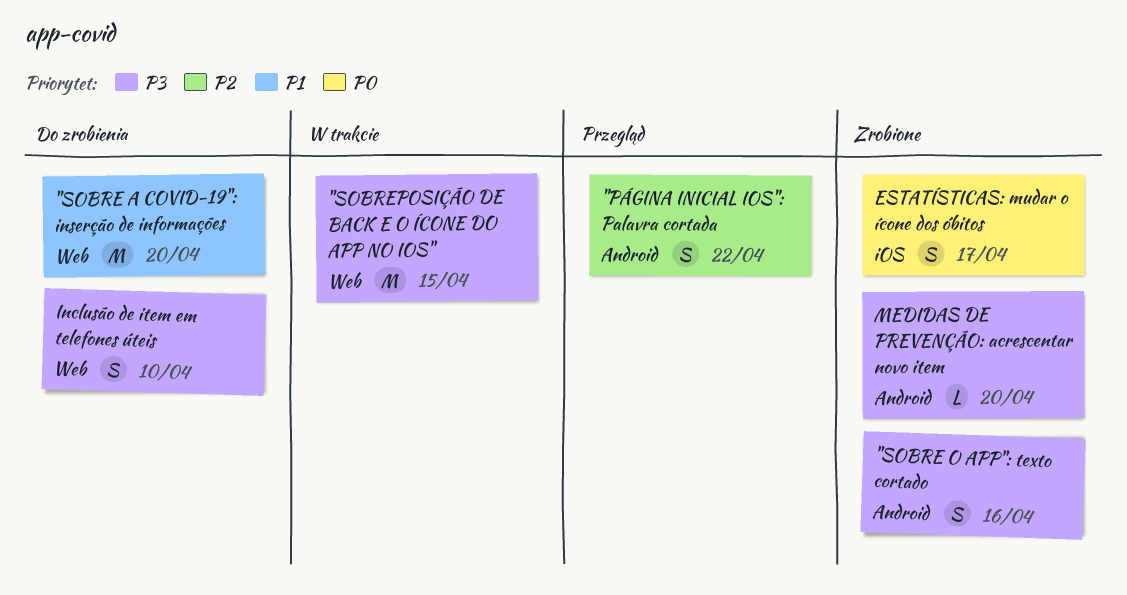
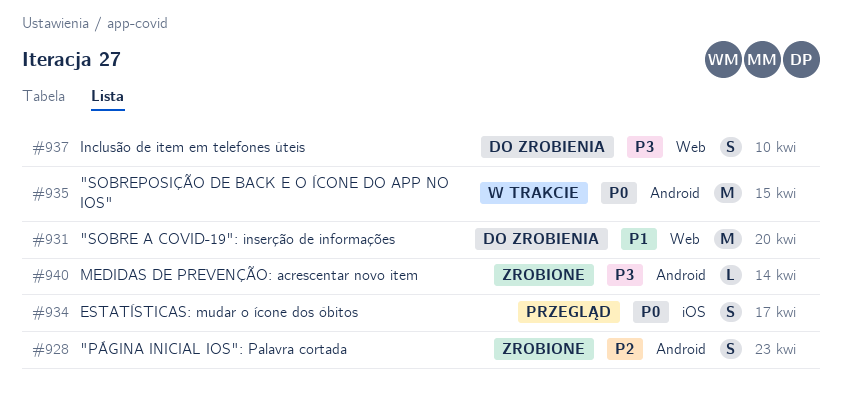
"PÁGINA INICIAL IOS": Palavra cortada, status: Przegląd -> Zrobione
"PÁGINA INICIAL IOS": Palavra cortada, due: Apr 22 -> Apr 23
"SOBRE O APP": texto cortado: present -> none
"SOBREPOSIÇÃO DE BACK E O ÍCONE DO APP NO IOS", priority: P3 -> P0
"SOBREPOSIÇÃO DE BACK E O ÍCONE DO APP NO IOS", label: Web -> Android
ESTATÍSTICAS: mudar o ícone dos óbitos, status: Zrobione -> Przegląd
MEDIDAS DE PREVENÇÃO: acrescentar novo item, due: Apr 20 -> Apr 14

